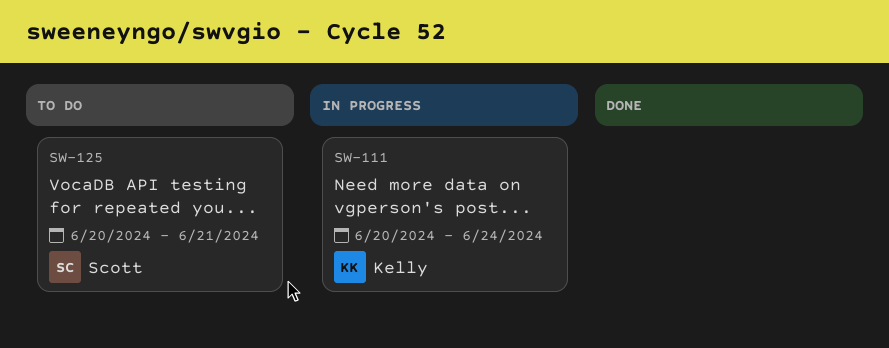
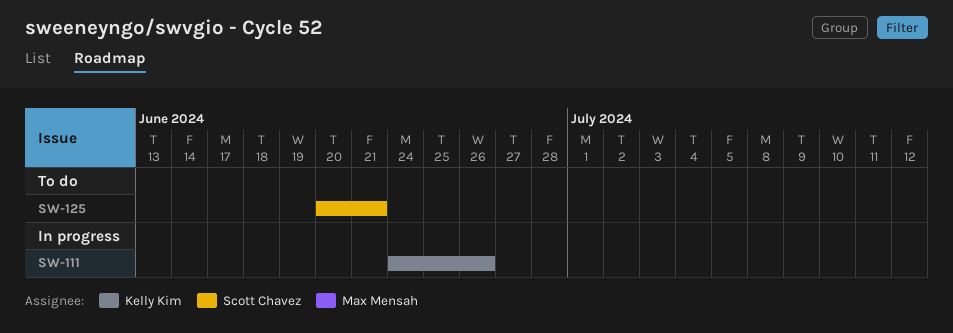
SW-111, start: Jun 20 -> Jun 24
SW-111, due: Jun 24 -> Jun 26

